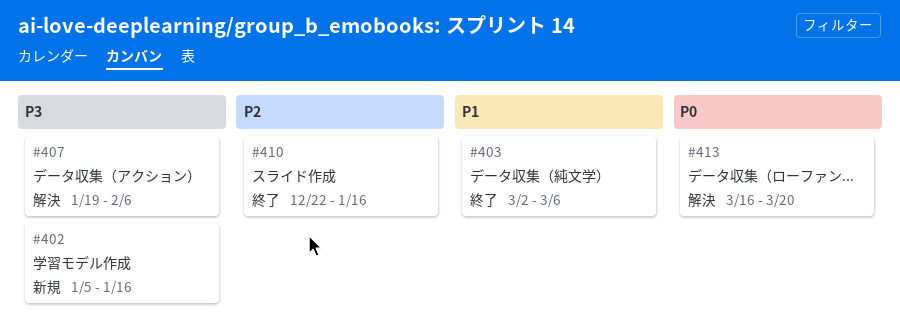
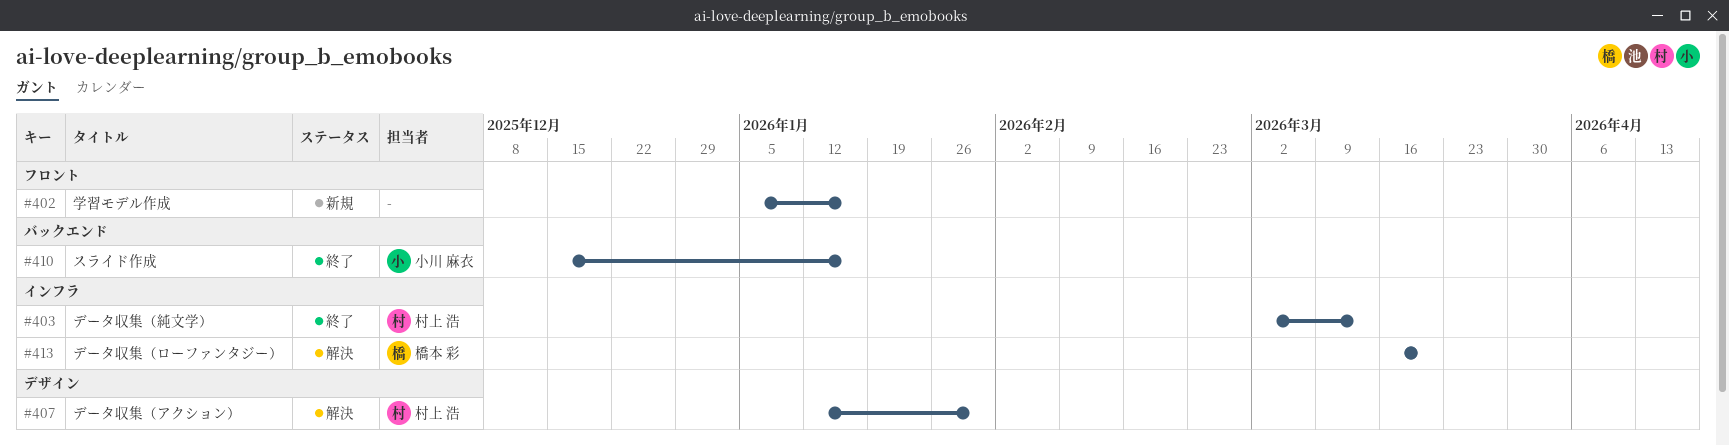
#403, due: Mar 6 -> Mar 13
#407, start: Jan 19 -> Jan 12
#407, due: Feb 6 -> Jan 30
#410, start: Dec 22 -> Dec 15

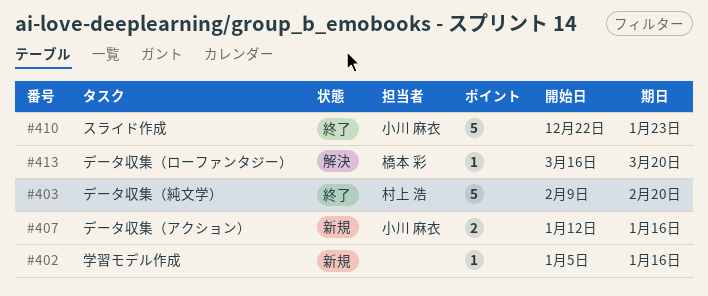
#403, start: Mar 2 -> Feb 9
#403, due: Mar 13 -> Feb 20
#407, status: 解決 -> 新規
#407, owner: 村上 浩 -> 小川 麻衣
#407, due: Jan 30 -> Jan 16
#410, start: Dec 15 -> Dec 22
#410, due: Jan 16 -> Jan 23

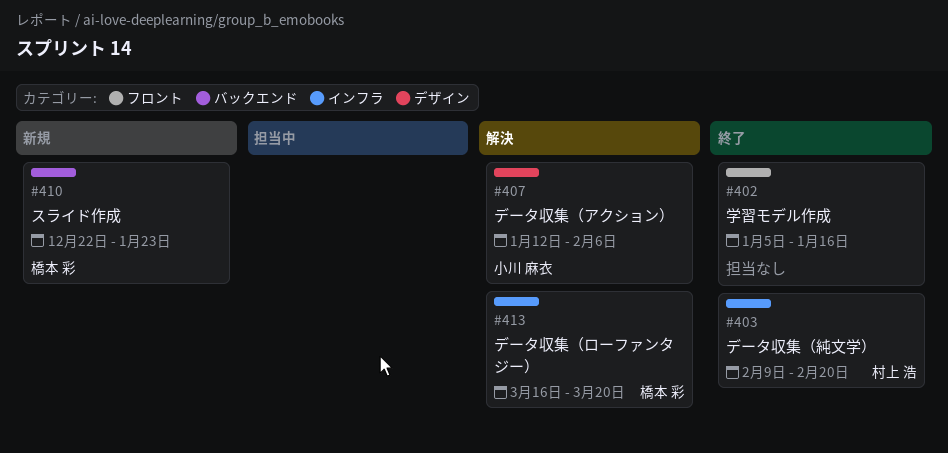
#402, status: 新規 -> 終了
#407, status: 新規 -> 解決
#407, due: Jan 16 -> Feb 6
#410, status: 終了 -> 新規
#410, owner: 小川 麻衣 -> 橋本 彩

